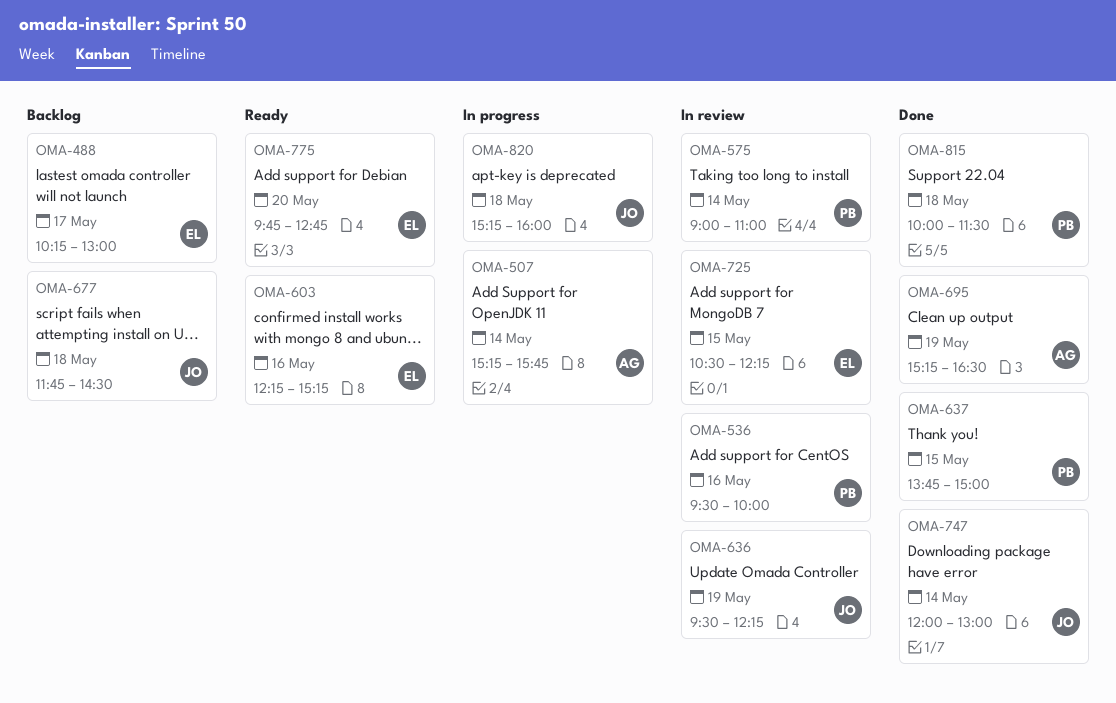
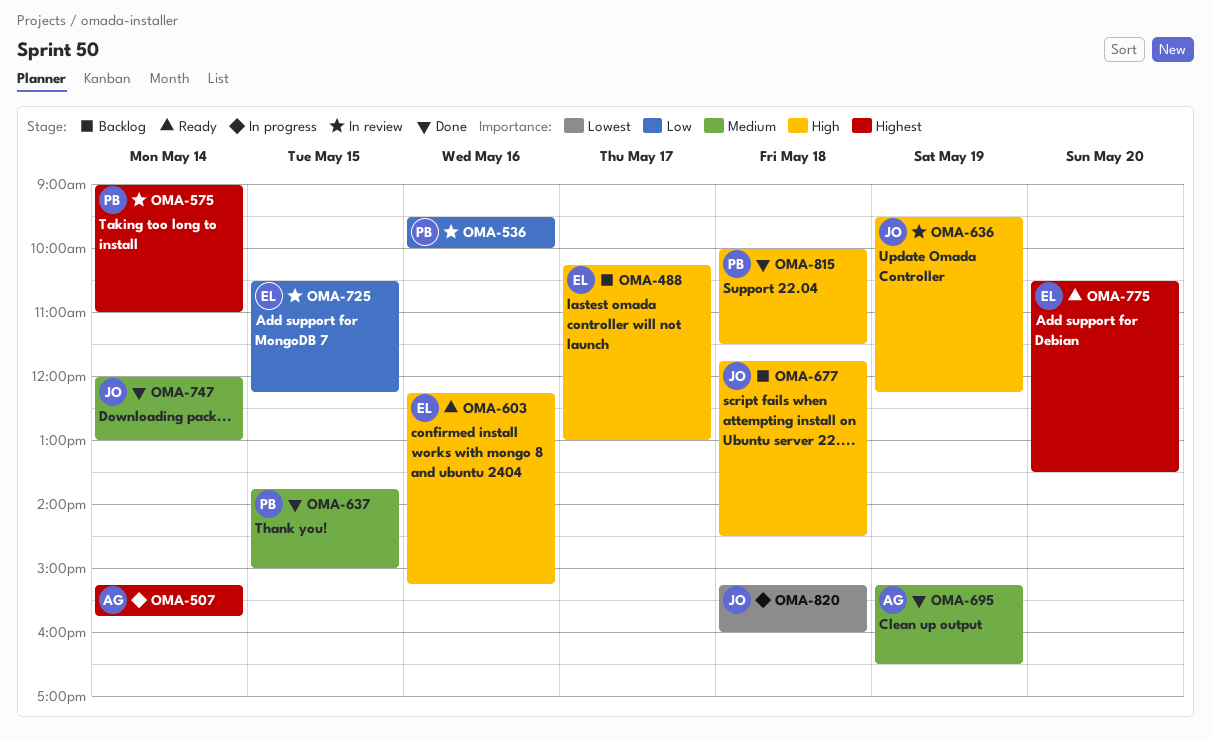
OMA-775, begins: 09:45 -> 10:30
OMA-775, ends: 12:45 -> 13:30

